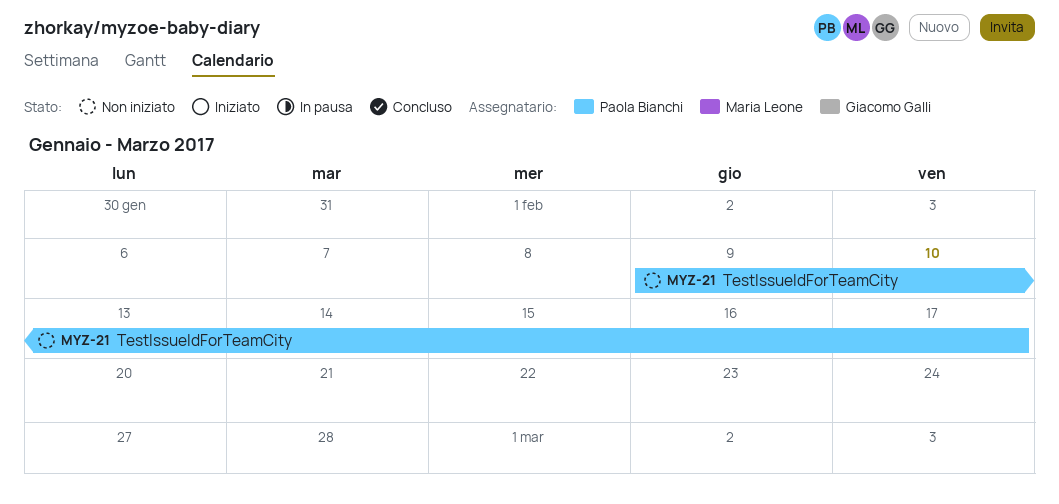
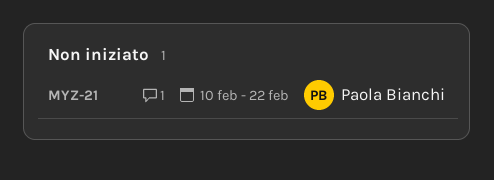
MYZ-21, start: Feb 9 -> Feb 10
MYZ-21, due: Feb 17 -> Feb 22

